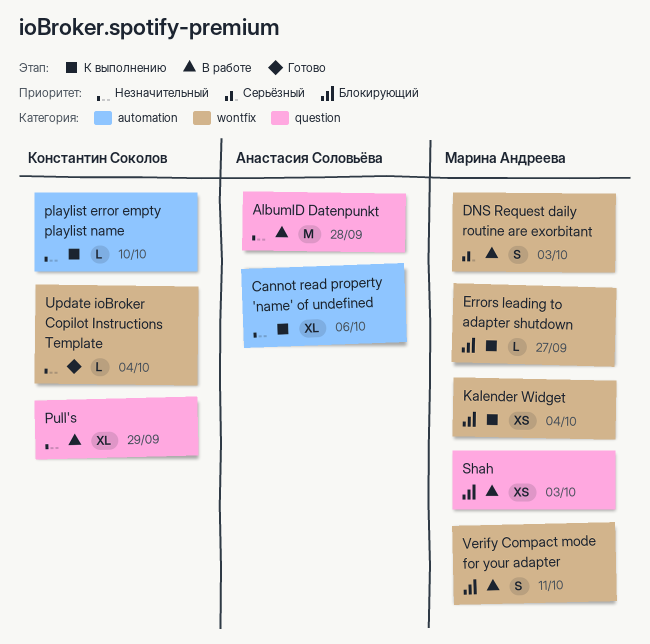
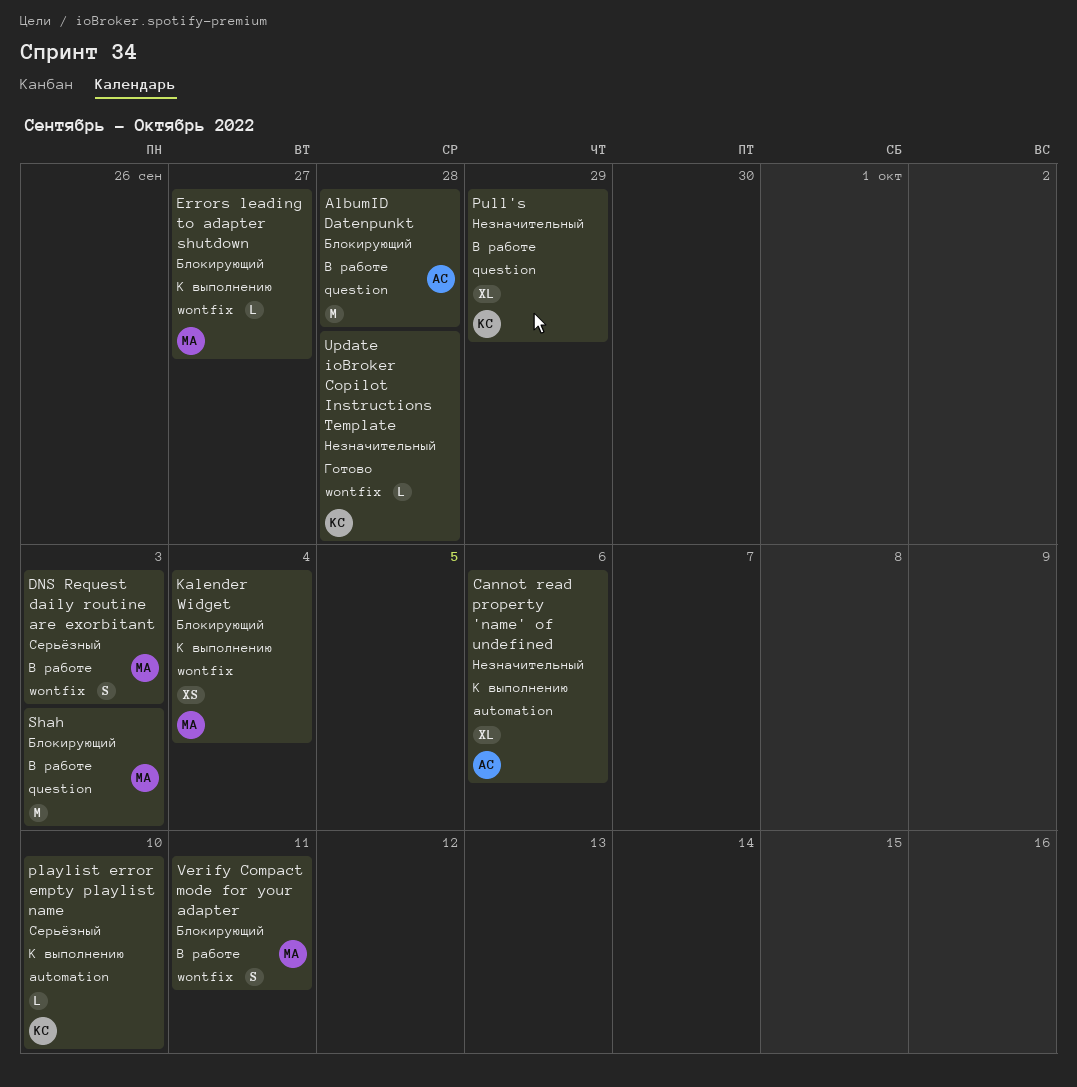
AlbumID Datenpunkt, priority: Незначительный -> Блокирующий
playlist error empty playlist name, priority: Незначительный -> Серьёзный
Shah, estimate: XS -> M
Update ioBroker Copilot Instructions Template, due: Oct 4 -> Sep 28

